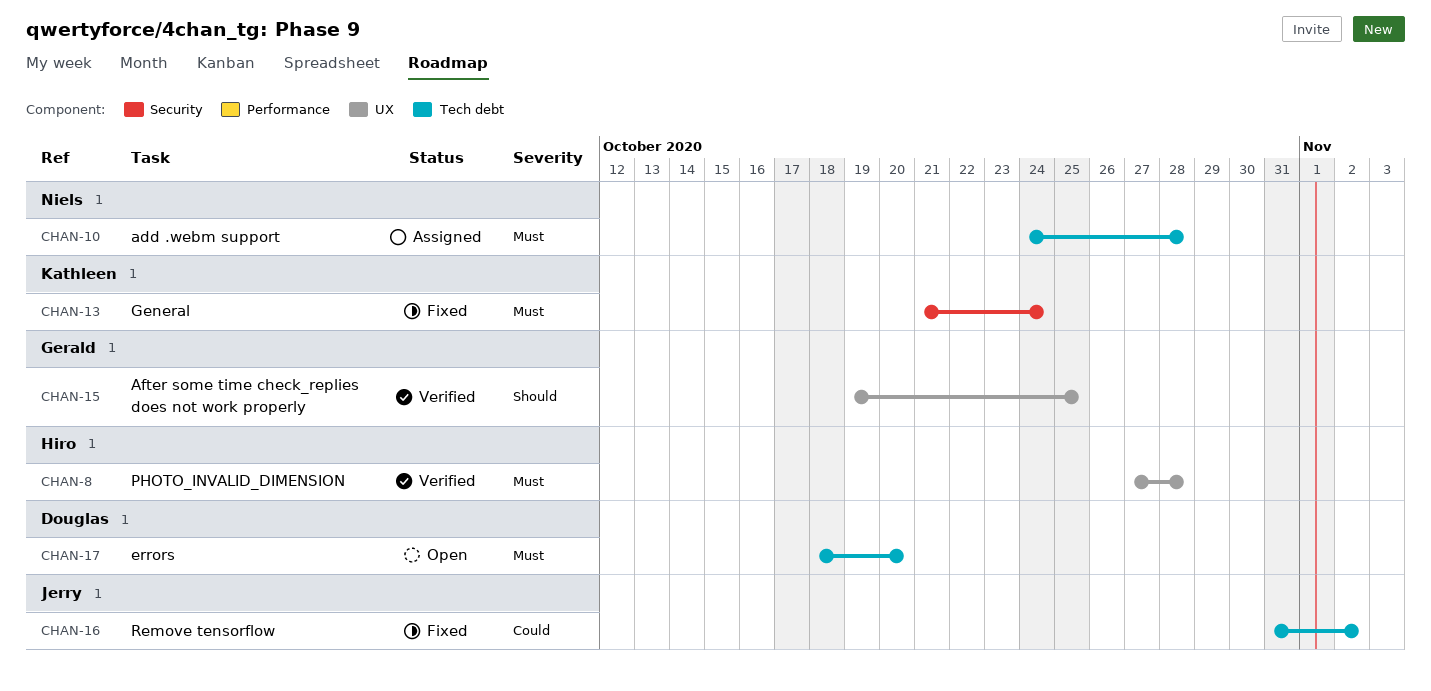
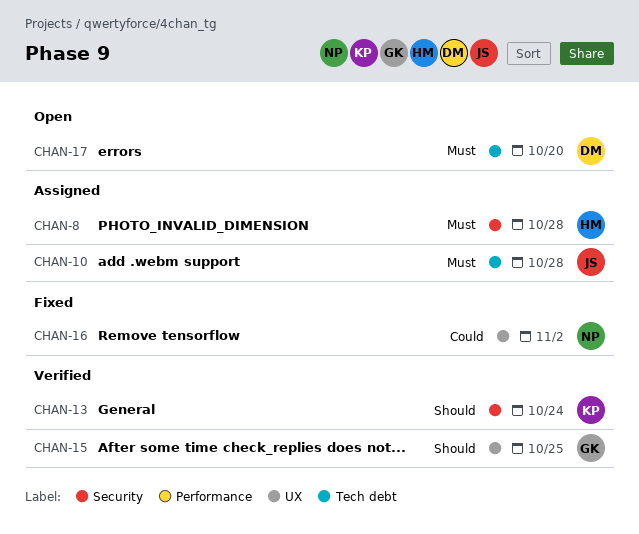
CHAN-8, status: Verified -> Assigned
CHAN-8, label: UX -> Security
CHAN-10, owner: Niels -> Jerry
CHAN-13, status: Fixed -> Verified
CHAN-13, priority: Must -> Should
CHAN-16, owner: Jerry -> Niels
CHAN-16, label: Tech debt -> UX

